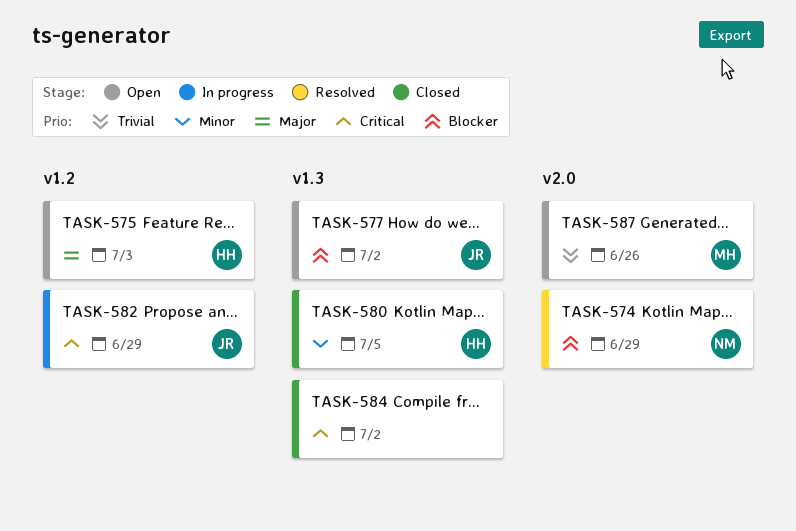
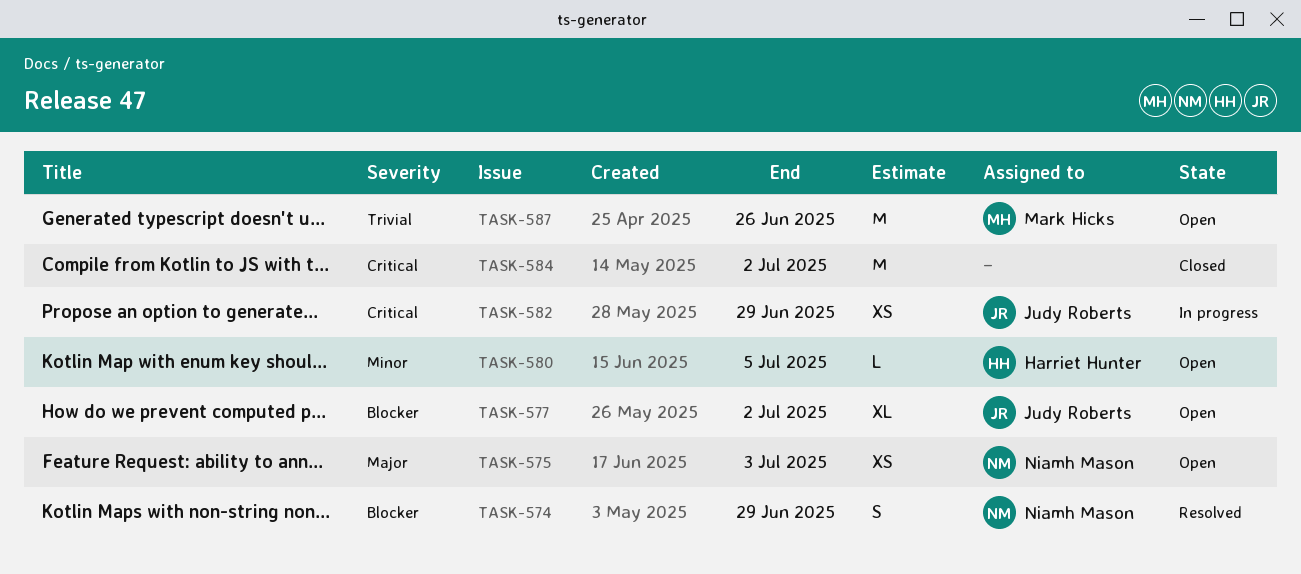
TASK-575, owner: Harriet Hunter -> Niamh Mason
TASK-580, status: Closed -> Open

